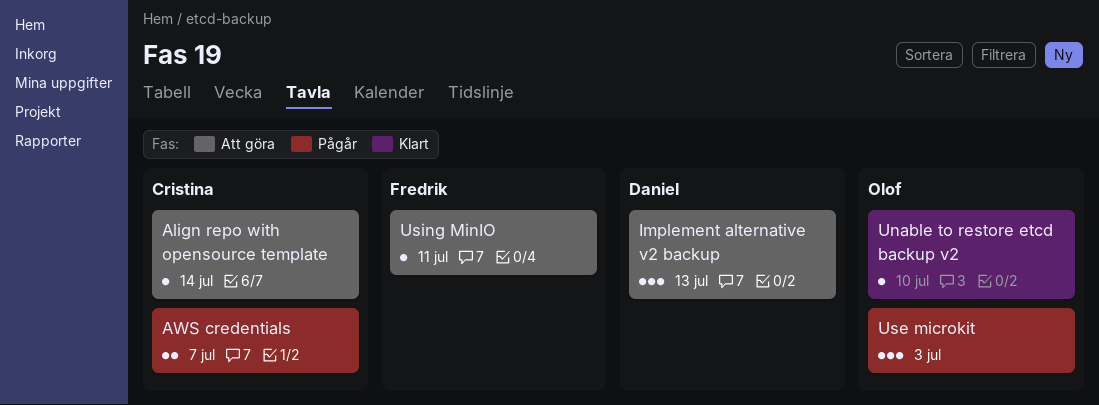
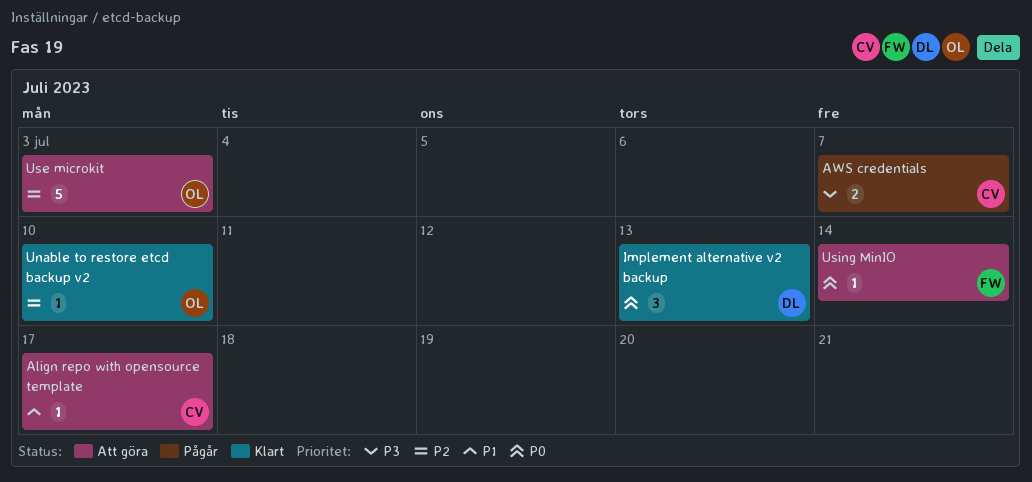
Align repo with opensource template, due: Jul 14 -> Jul 17
Implement alternative v2 backup, status: Att göra -> Klart
Use microkit, status: Pågår -> Att göra
Use microkit, estimate: 3 -> 5
Using MinIO, due: Jul 11 -> Jul 14

